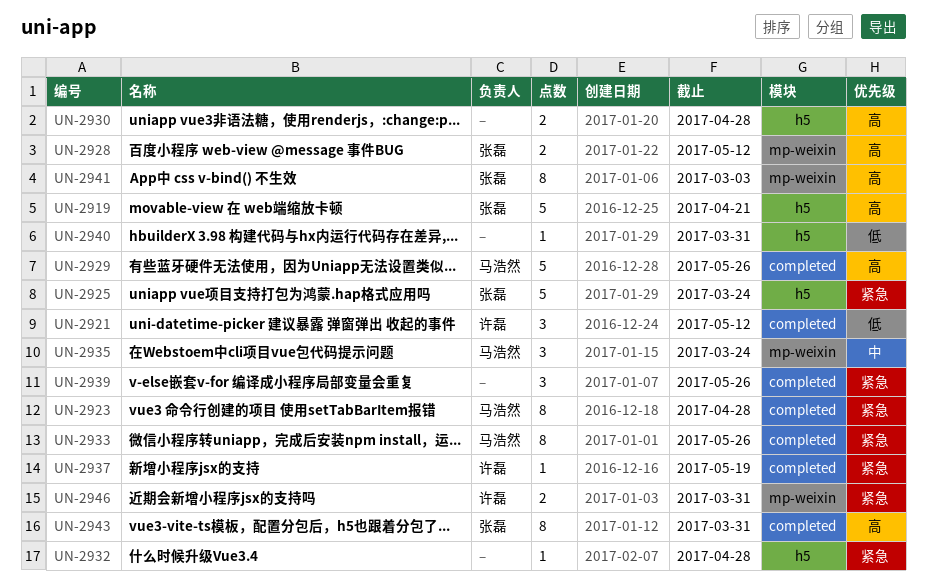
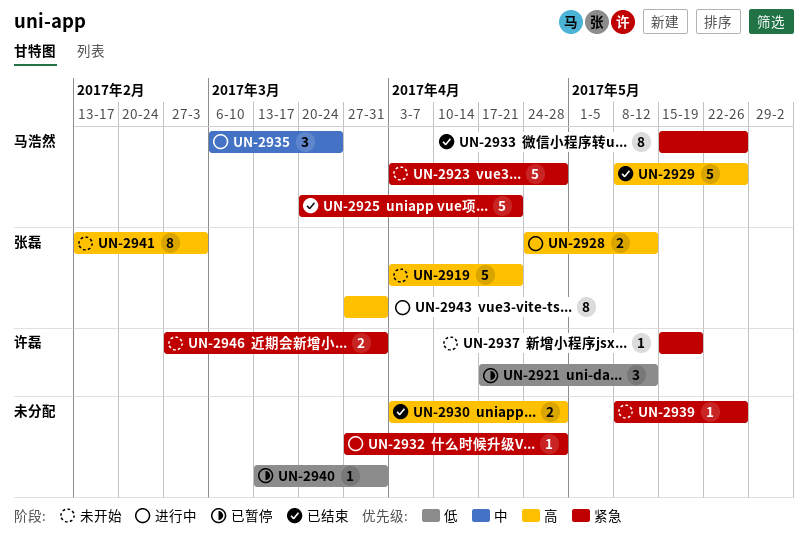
UN-2923, estimate: 8 -> 5
UN-2925, owner: 张磊 -> 马浩然
UN-2925, due: Mar 24 -> Apr 21
UN-2939, estimate: 3 -> 1

